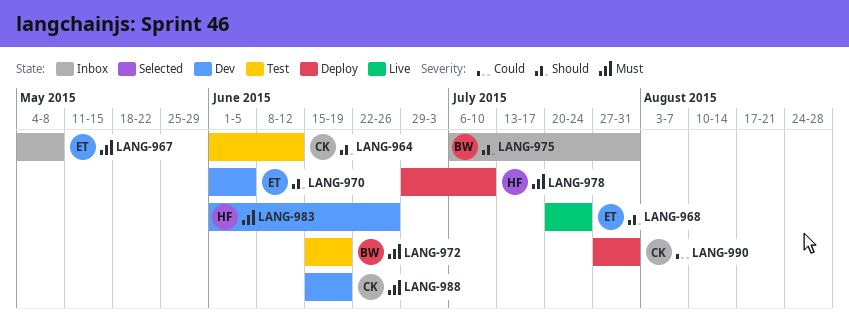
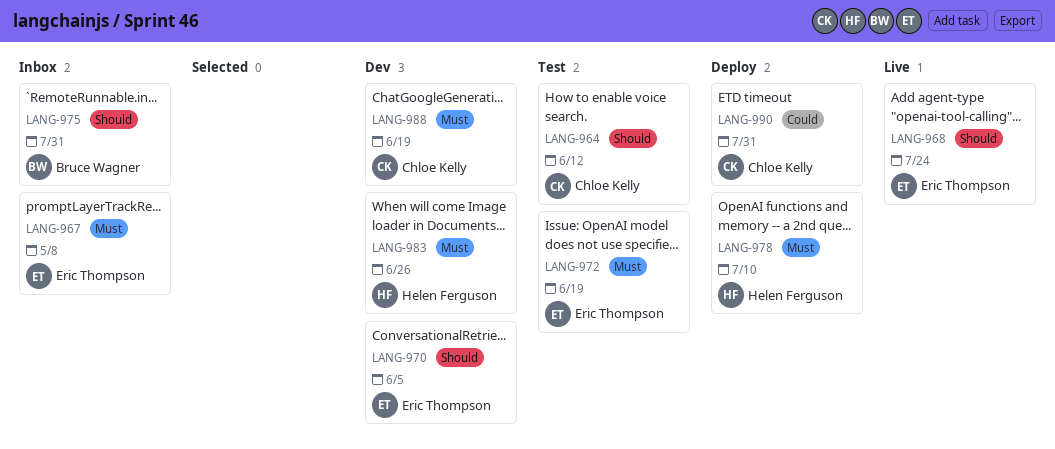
LANG-972, owner: Bruce Wagner -> Eric Thompson

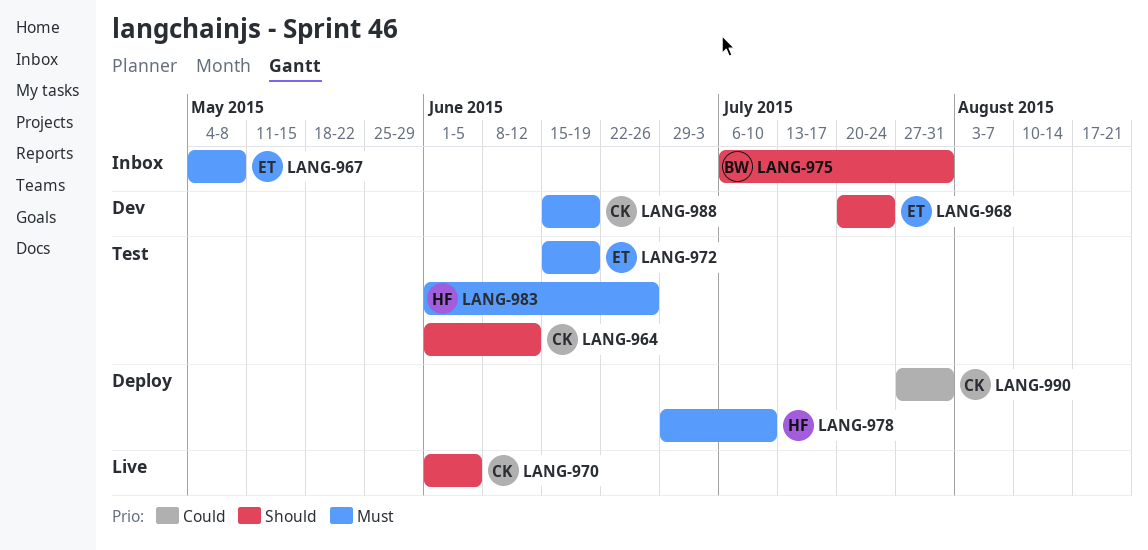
LANG-968, status: Live -> Dev
LANG-970, status: Dev -> Live
LANG-970, owner: Eric Thompson -> Chloe Kelly
LANG-983, status: Dev -> Test

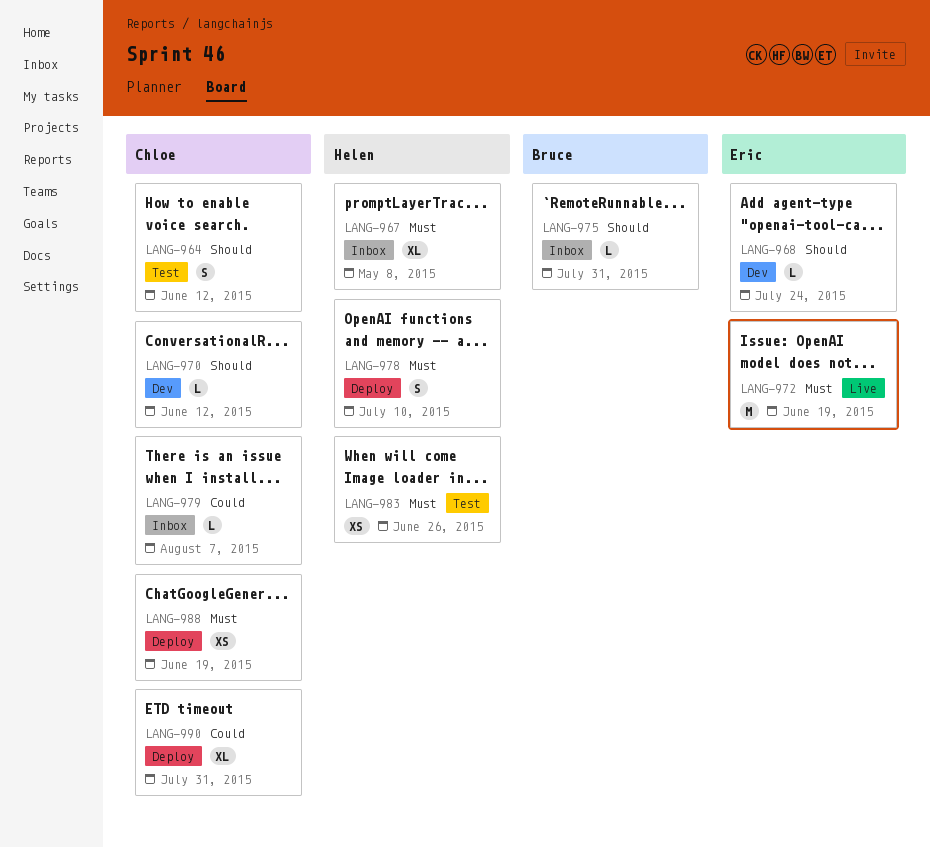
LANG-967, owner: Eric -> Helen
LANG-970, status: Live -> Dev
LANG-970, due: Jun 5 -> Jun 12
LANG-972, status: Test -> Live
LANG-979: none -> present
LANG-988, status: Dev -> Deploy

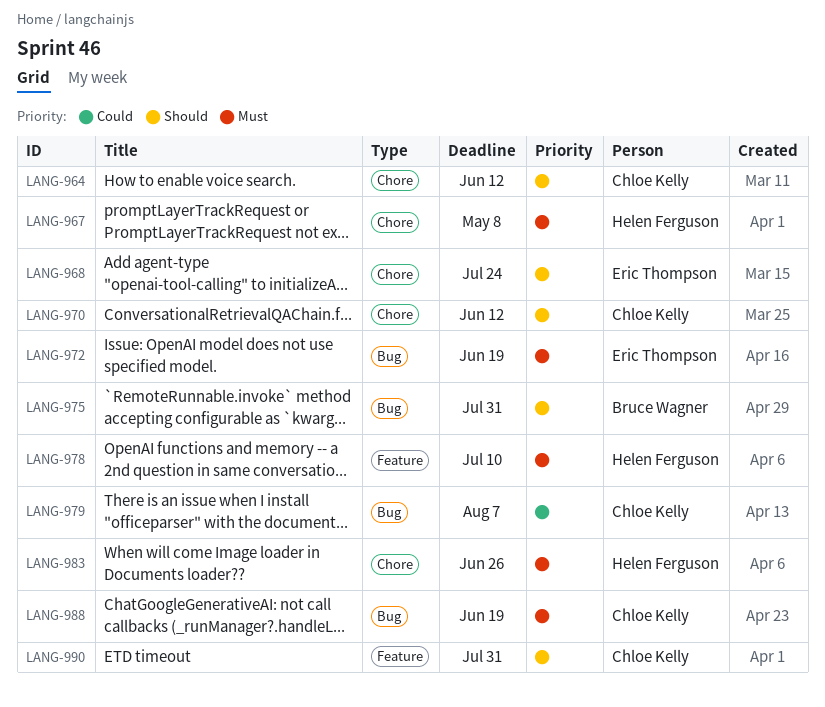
LANG-990, priority: Could -> Should

